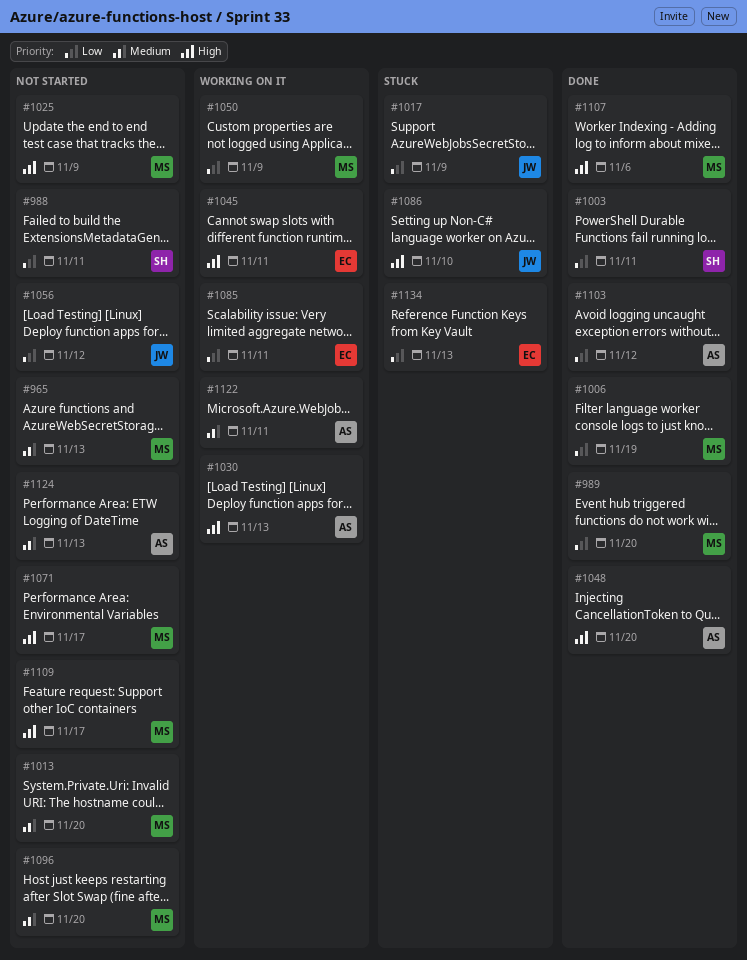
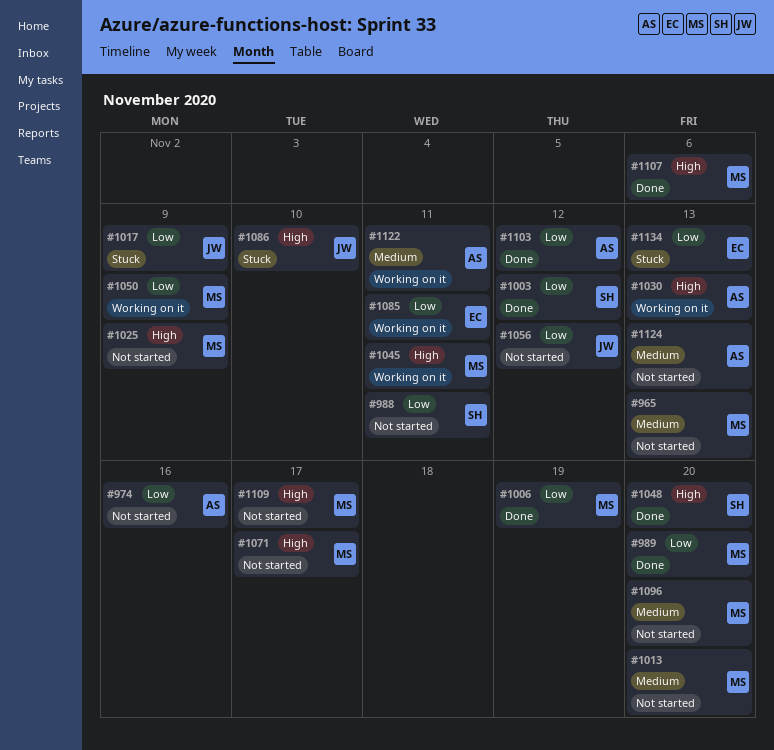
#974: none -> present
#1003, due: Nov 11 -> Nov 12
#1045, owner: EC -> MS
#1048, owner: AS -> SH

